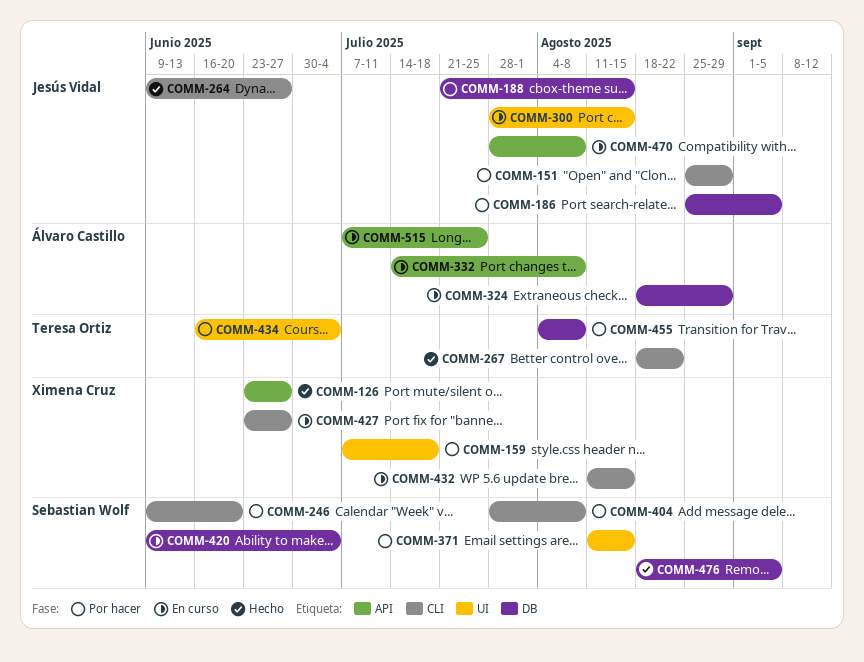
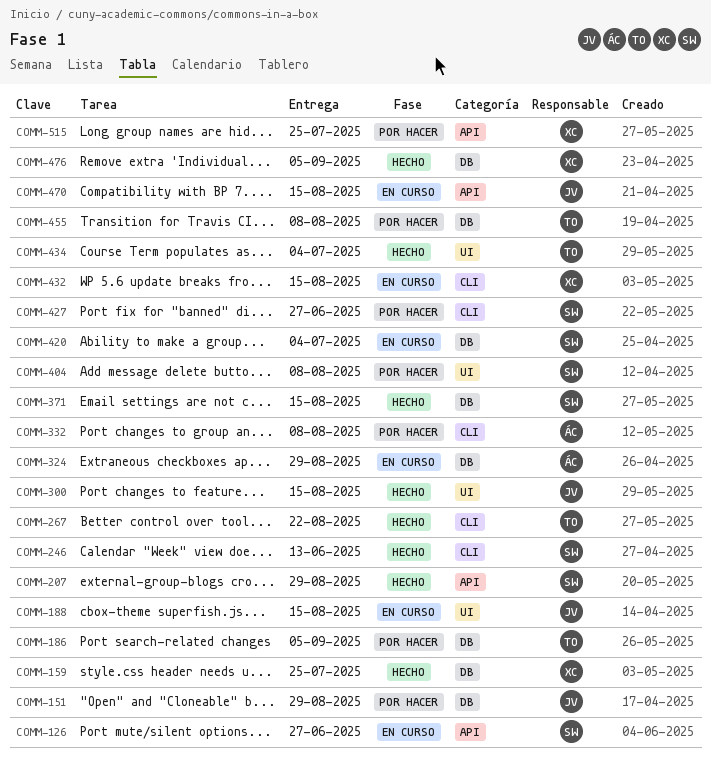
COMM-126, status: Hecho -> En curso
COMM-126, owner: Ximena Cruz -> Sebastian Wolf
COMM-151, label: CLI -> DB
COMM-159, status: Por hacer -> Hecho
COMM-159, label: UI -> DB
COMM-159, due: Jul 18 -> Jul 25
COMM-186, owner: Jesús Vidal -> Teresa Ortiz
COMM-188, status: Por hacer -> En curso
COMM-188, label: DB -> UI
COMM-207: none -> present
COMM-246, status: Por hacer -> Hecho
COMM-246, due: Jun 20 -> Jun 13
COMM-264: present -> none
COMM-300, status: En curso -> Hecho
COMM-332, status: En curso -> Por hacer
COMM-332, label: API -> CLI
COMM-371, status: Por hacer -> Hecho
COMM-371, label: UI -> DB
COMM-404, label: CLI -> UI
COMM-427, status: En curso -> Por hacer
COMM-427, owner: Ximena Cruz -> Sebastian Wolf
COMM-434, status: Por hacer -> Hecho
COMM-470, due: Aug 8 -> Aug 15
COMM-476, owner: Sebastian Wolf -> Ximena Cruz
COMM-515, status: En curso -> Por hacer
COMM-515, owner: Álvaro Castillo -> Ximena Cruz

